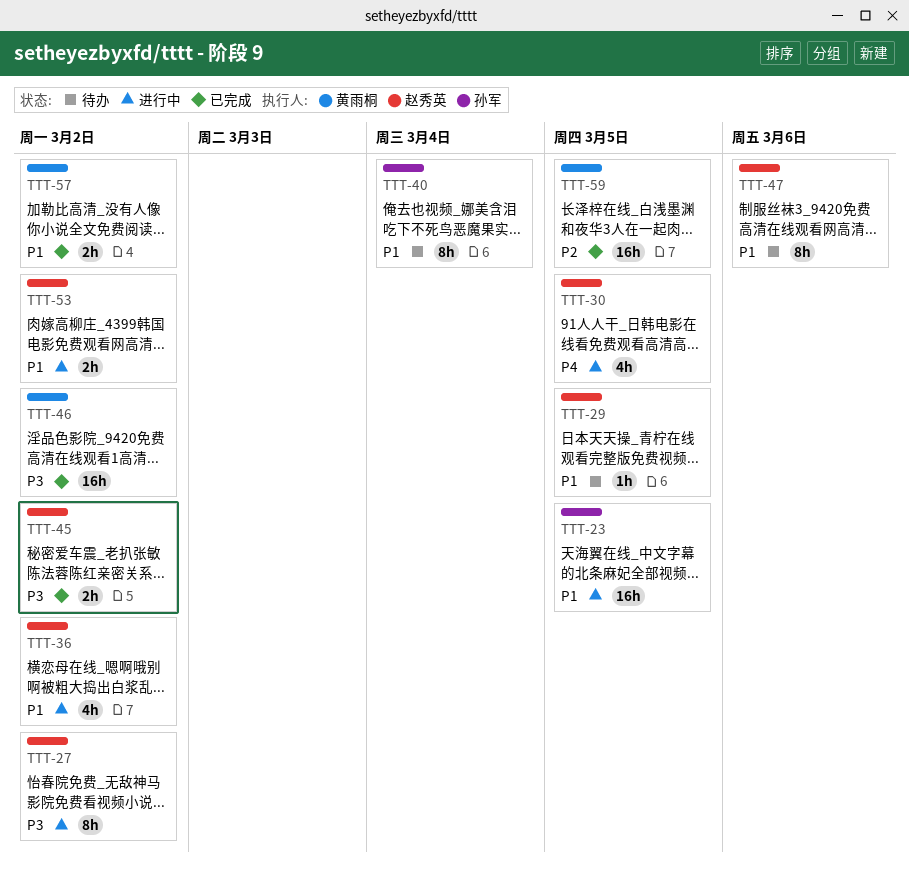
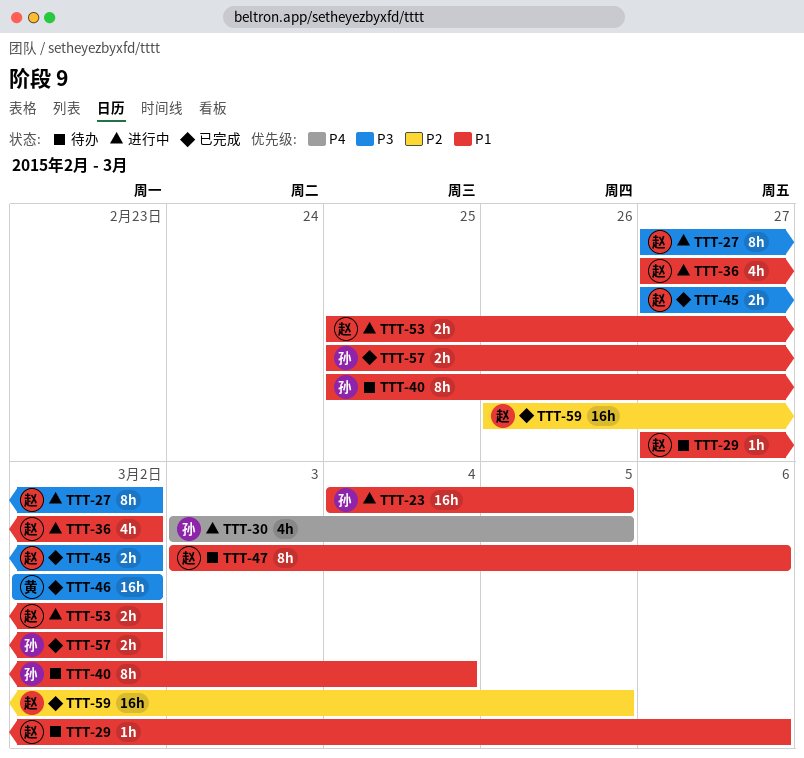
TTT-29, due: Mar 5 -> Mar 6
TTT-30, owner: 赵秀英 -> 孙军
TTT-57, owner: 黄雨桐 -> 孙军
TTT-59, owner: 黄雨桐 -> 赵秀英

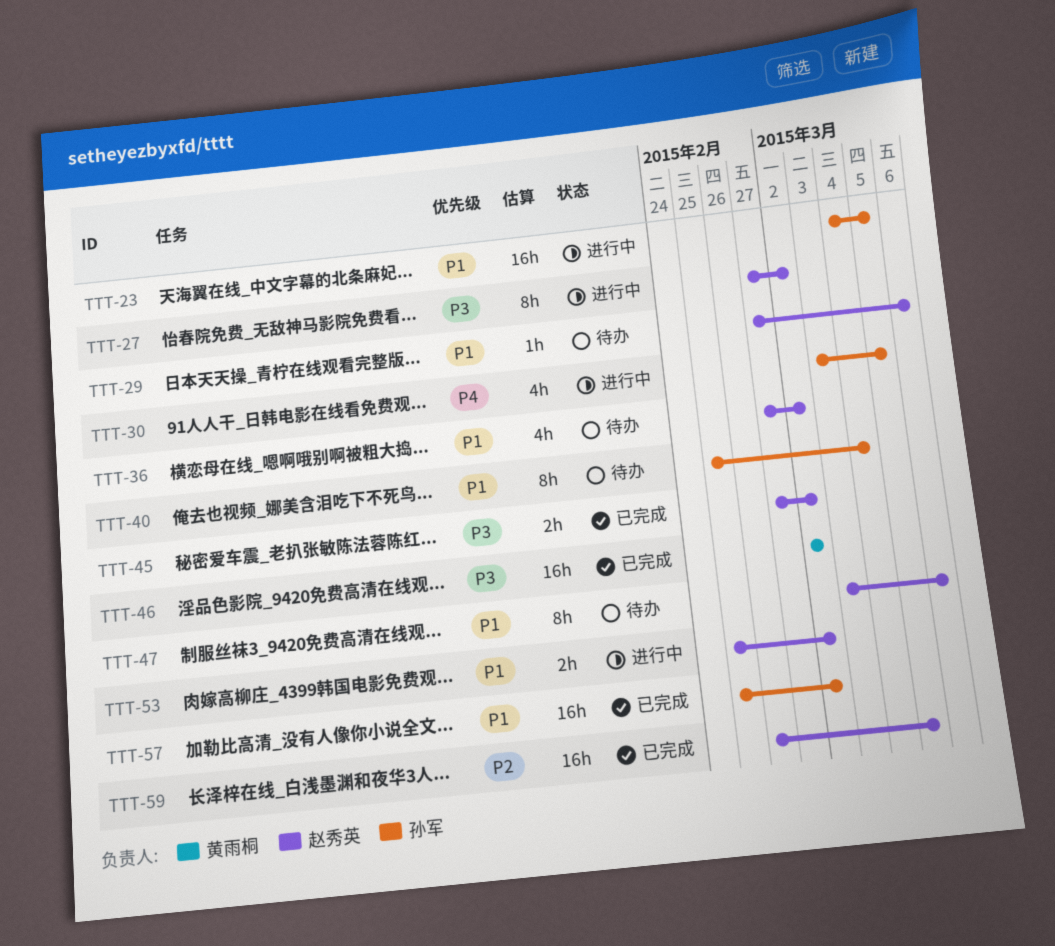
TTT-36, status: 进行中 -> 待办
TTT-57, estimate: 2h -> 16h

